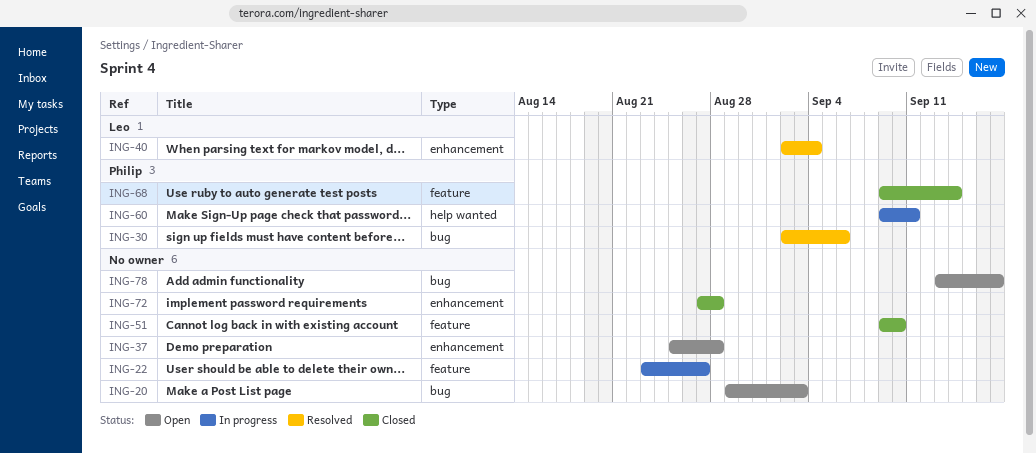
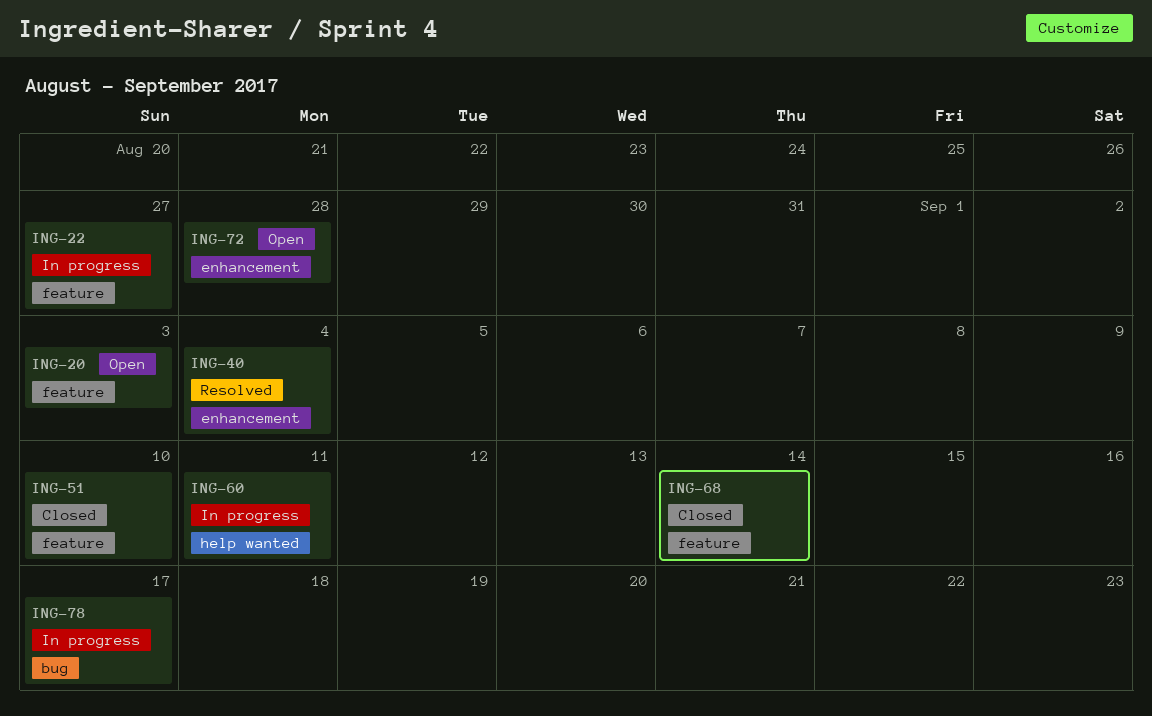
ING-20, label: bug -> feature
ING-30: present -> none
ING-37: present -> none
ING-72, status: Closed -> Open
ING-78, status: Open -> In progress

